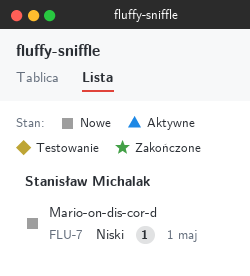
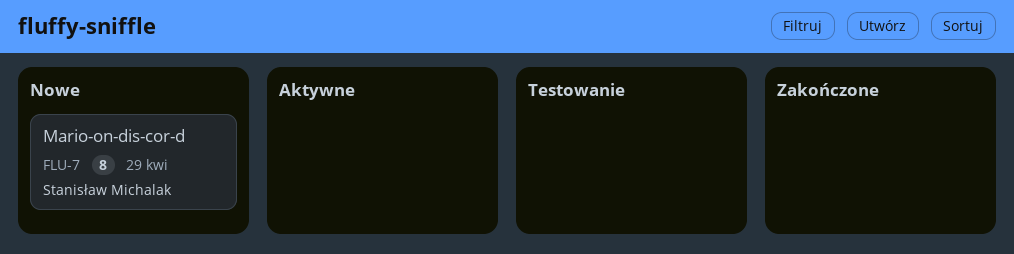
FLU-7, estimate: 1 -> 8
FLU-7, due: May 1 -> Apr 29

